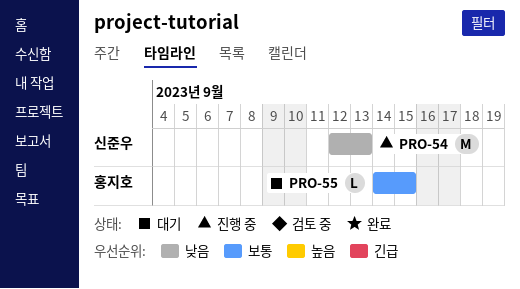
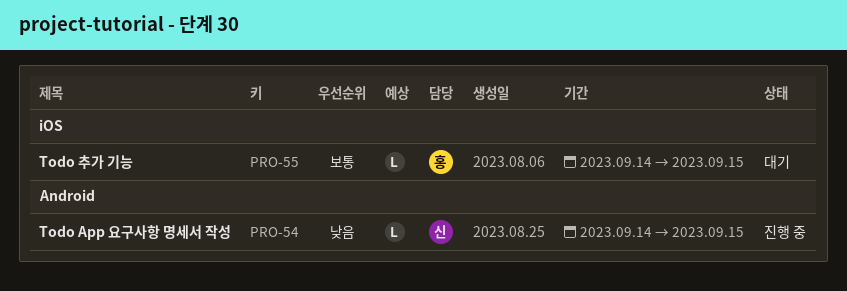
PRO-54, estimate: M -> L
PRO-54, start: Sep 12 -> Sep 14
PRO-54, due: Sep 13 -> Sep 15

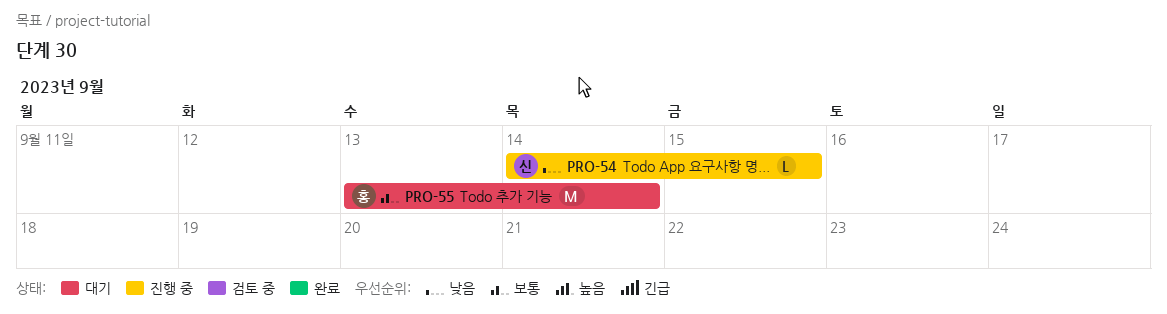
PRO-55, estimate: L -> M
PRO-55, start: Sep 14 -> Sep 13
PRO-55, due: Sep 15 -> Sep 14

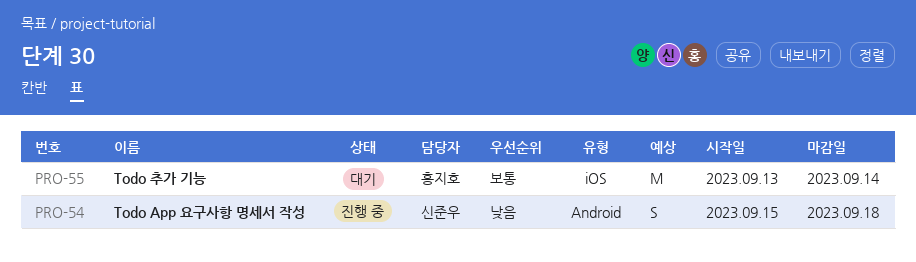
PRO-54, estimate: L -> S
PRO-54, start: Sep 14 -> Sep 15
PRO-54, due: Sep 15 -> Sep 18

